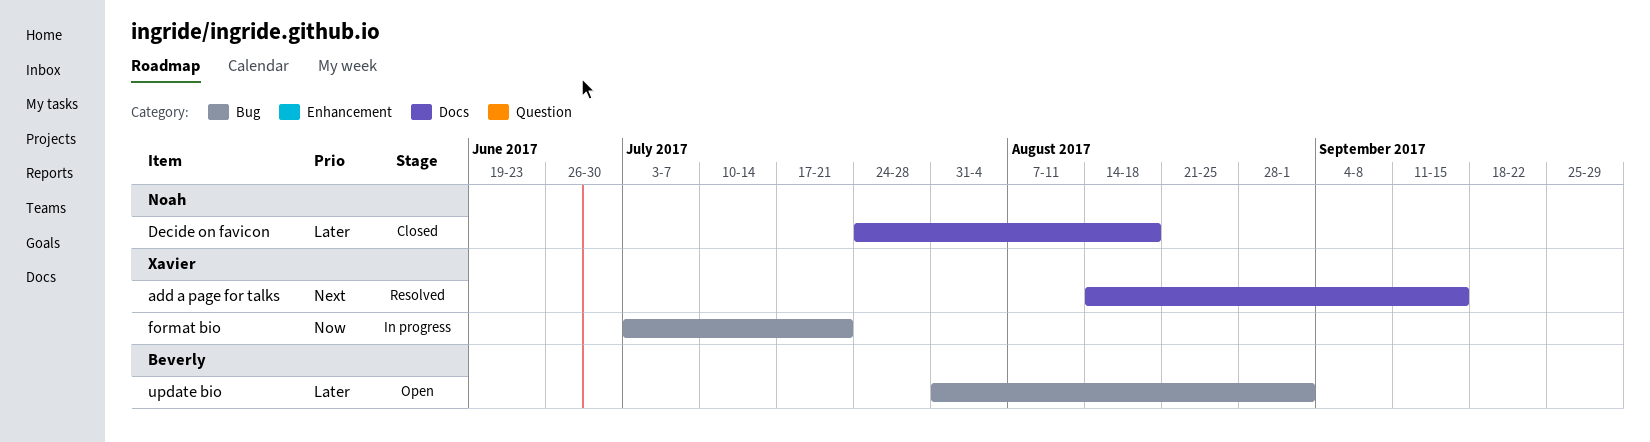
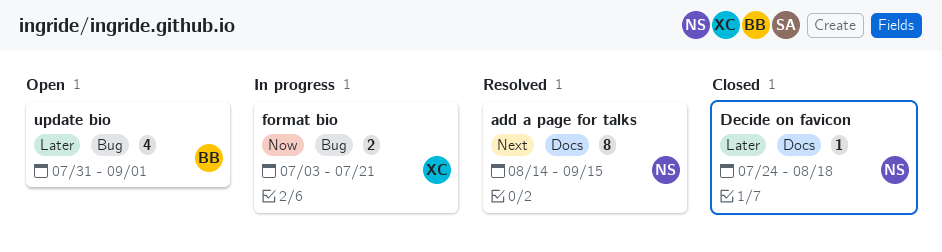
add a page for talks, owner: Xavier -> Noah

